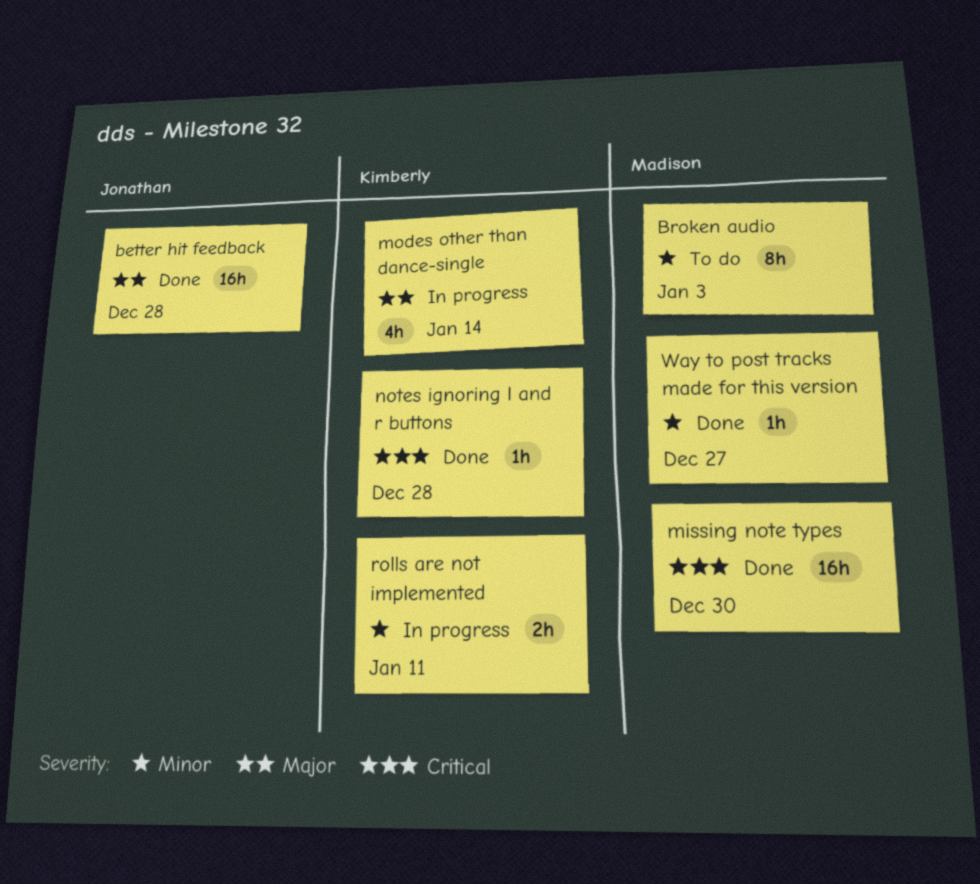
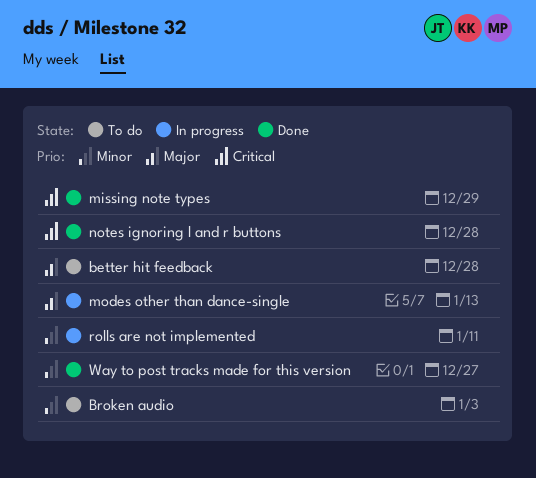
better hit feedback, status: Done -> To do
missing note types, due: Dec 30 -> Dec 29
modes other than dance-single, due: Jan 14 -> Jan 13

